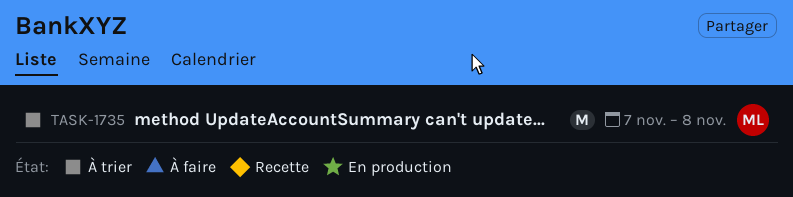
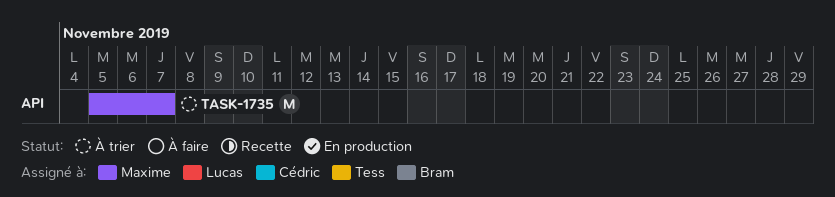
TASK-1735, start: Nov 7 -> Nov 5
TASK-1735, due: Nov 8 -> Nov 7

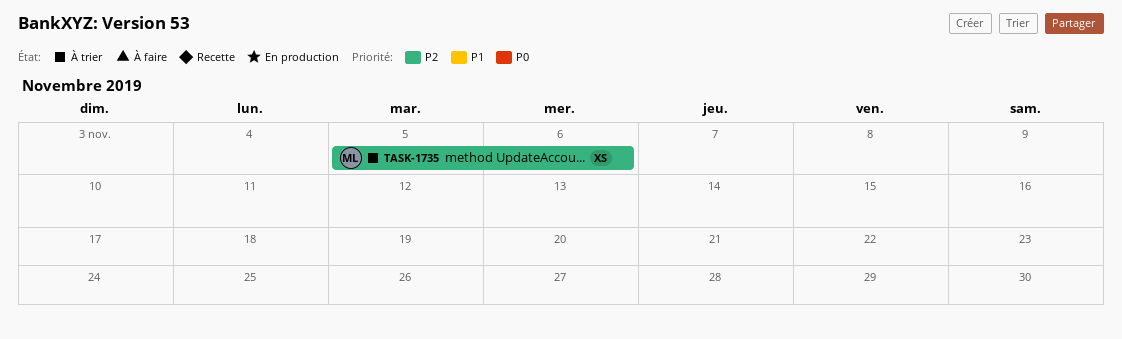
TASK-1735, estimate: M -> XS
TASK-1735, due: Nov 7 -> Nov 6

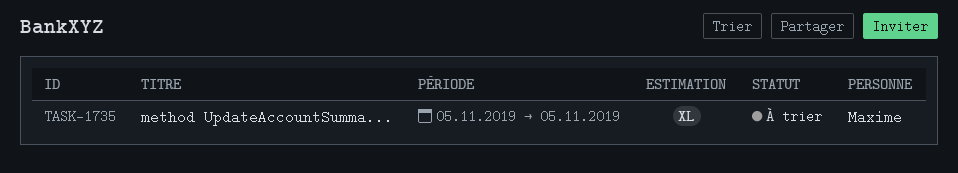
TASK-1735, estimate: XS -> XL
TASK-1735, due: Nov 6 -> Nov 5

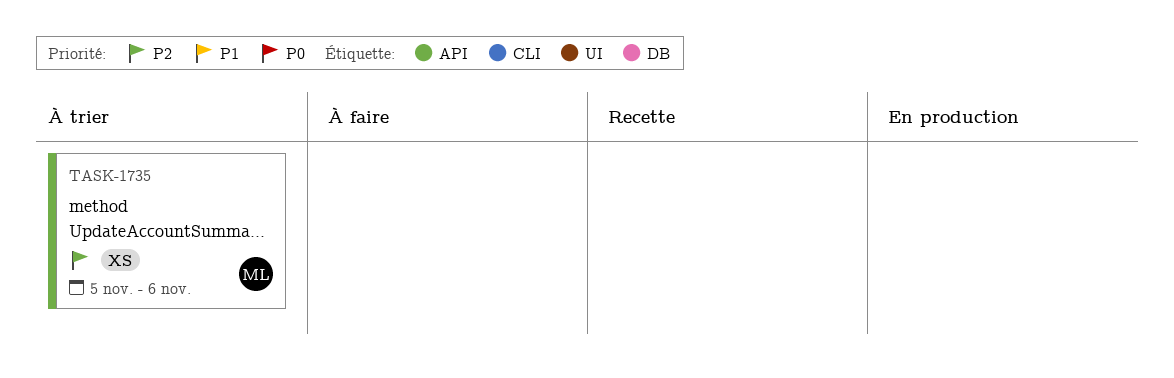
TASK-1735, estimate: XL -> XS
TASK-1735, due: Nov 5 -> Nov 6

